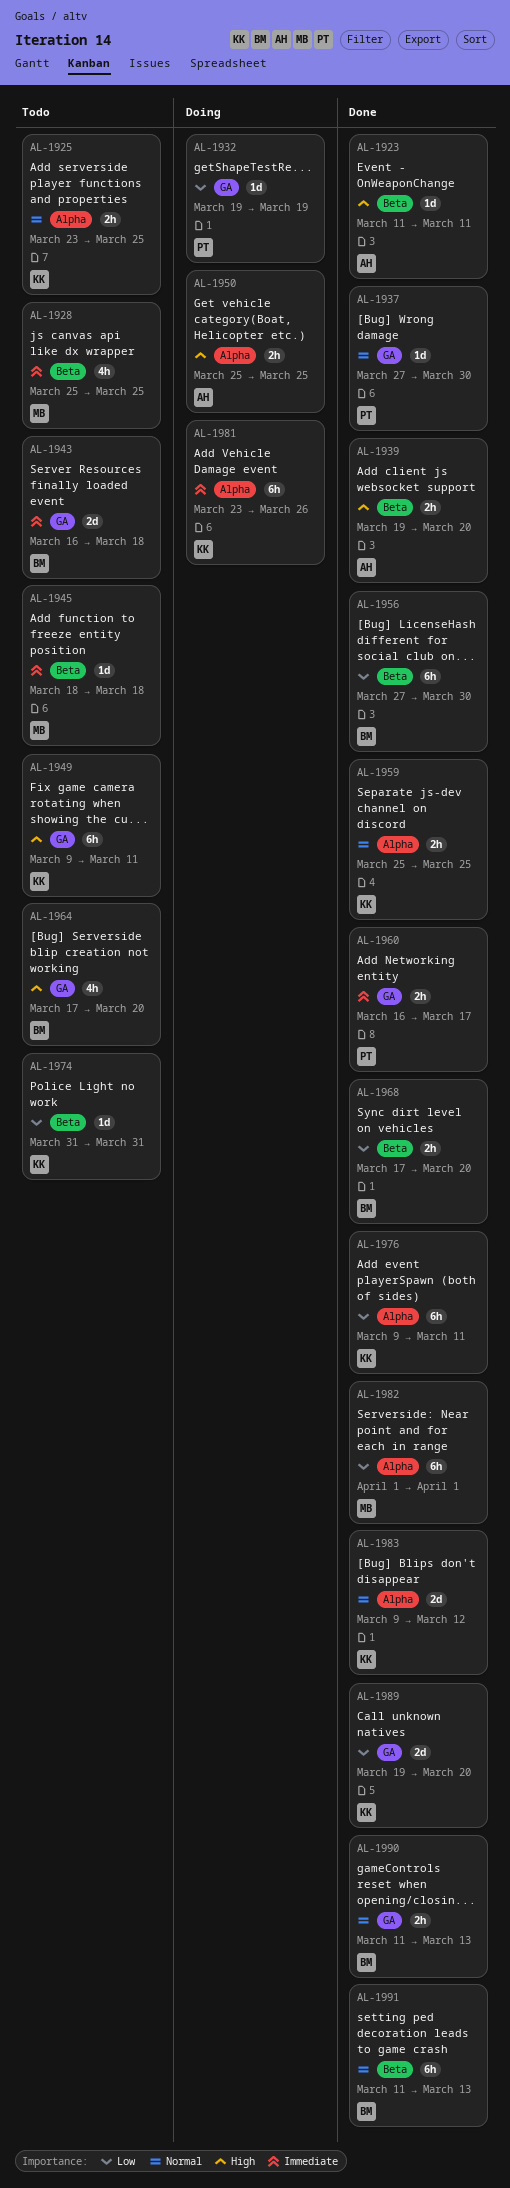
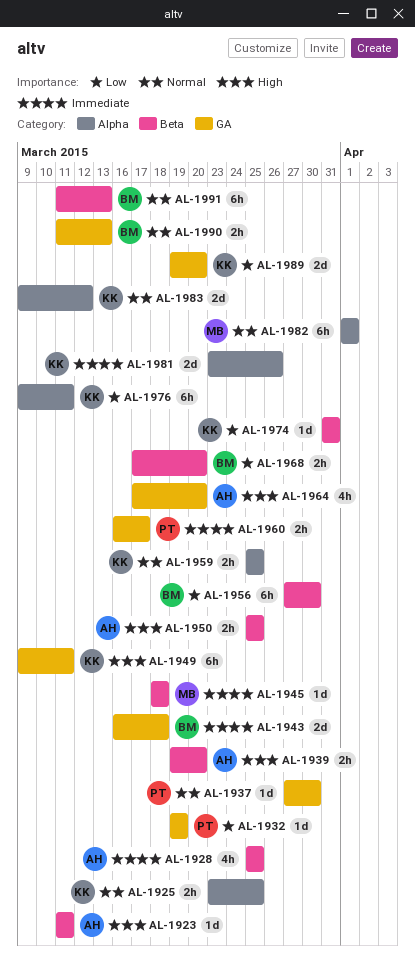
AL-1928, owner: MB -> AH
AL-1950, label: Alpha -> Beta
AL-1964, owner: BM -> AH
AL-1981, estimate: 6h -> 2d
AL-1982, priority: Low -> Normal

